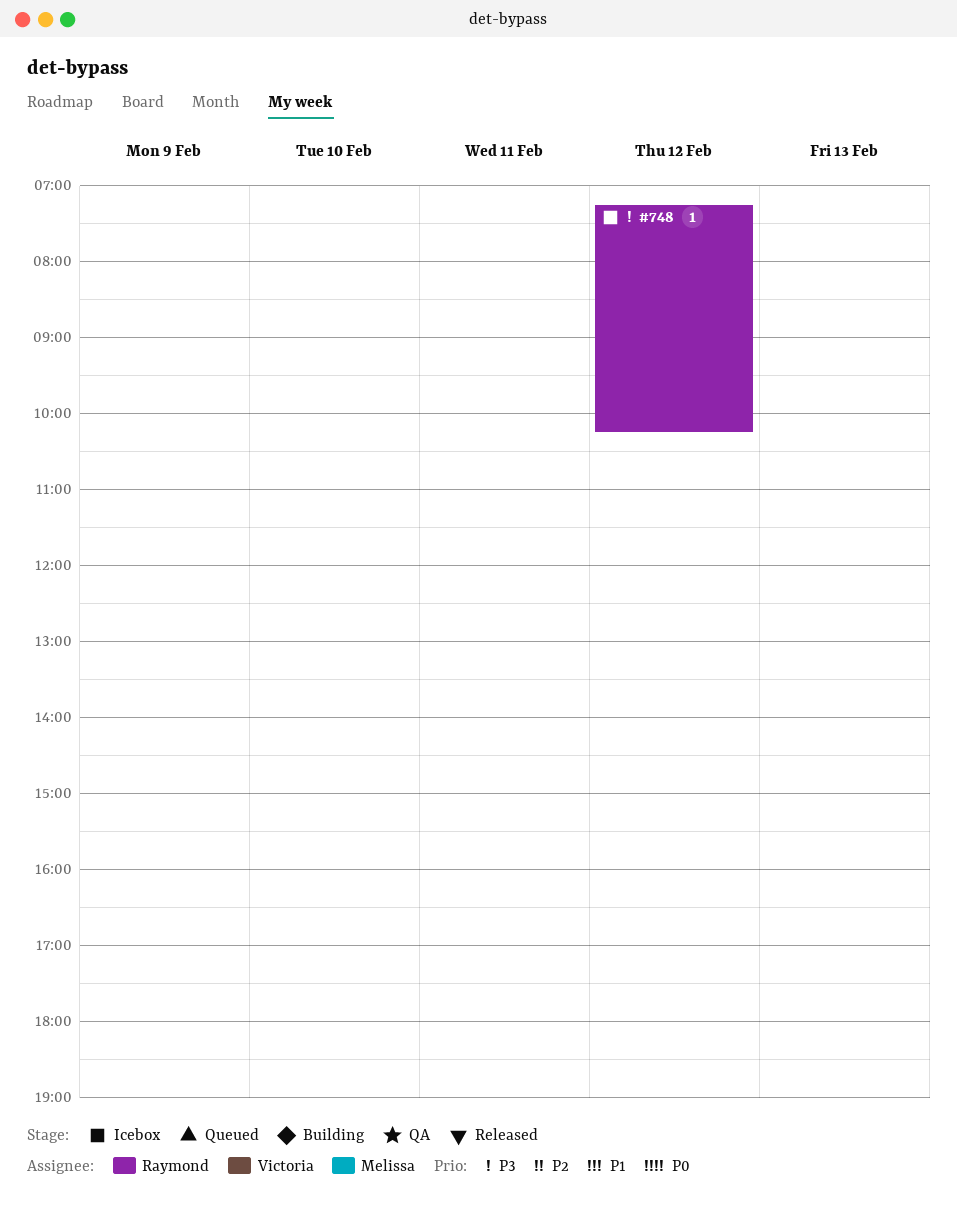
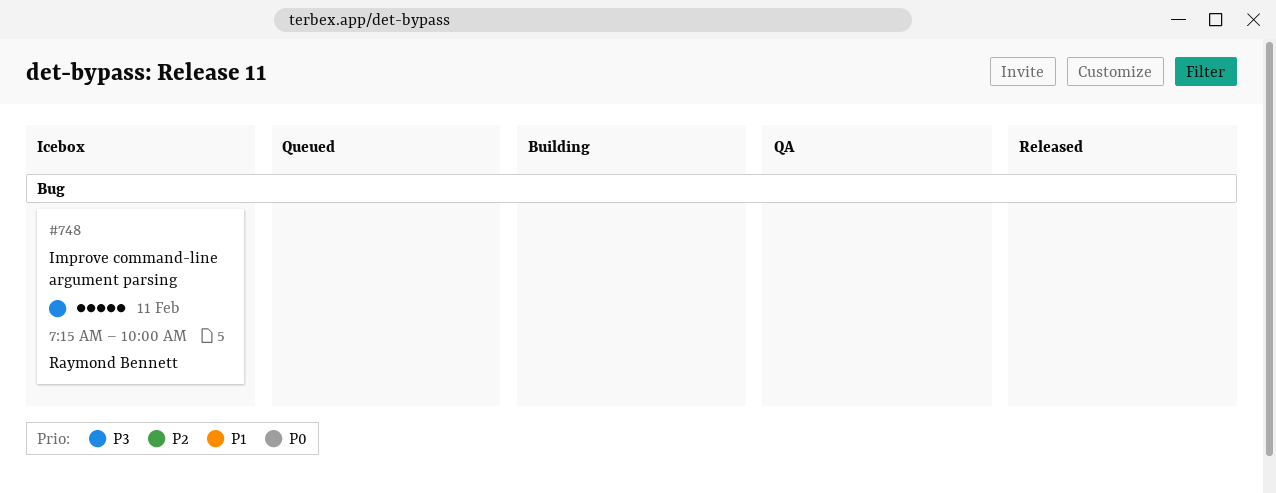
#748, estimate: 1 -> 5
#748, day: Feb 12 -> Feb 11
#748, ends: 10:15 -> 10:00

